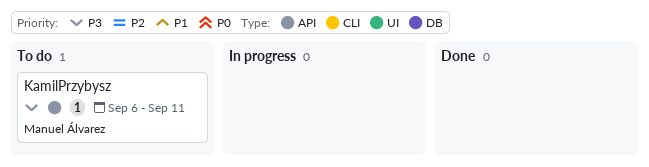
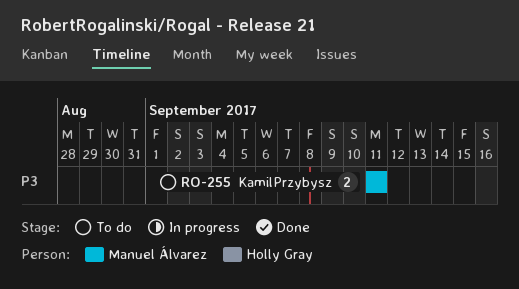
KamilPrzybysz, estimate: 1 -> 2
KamilPrzybysz, start: Sep 6 -> Sep 11

